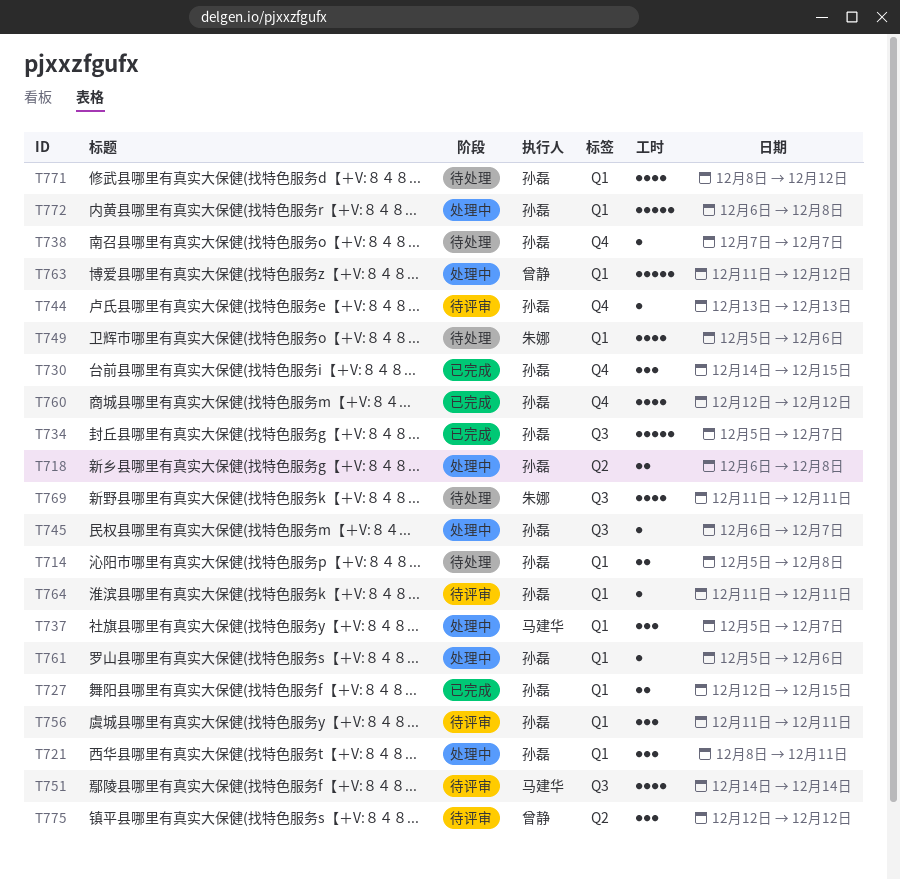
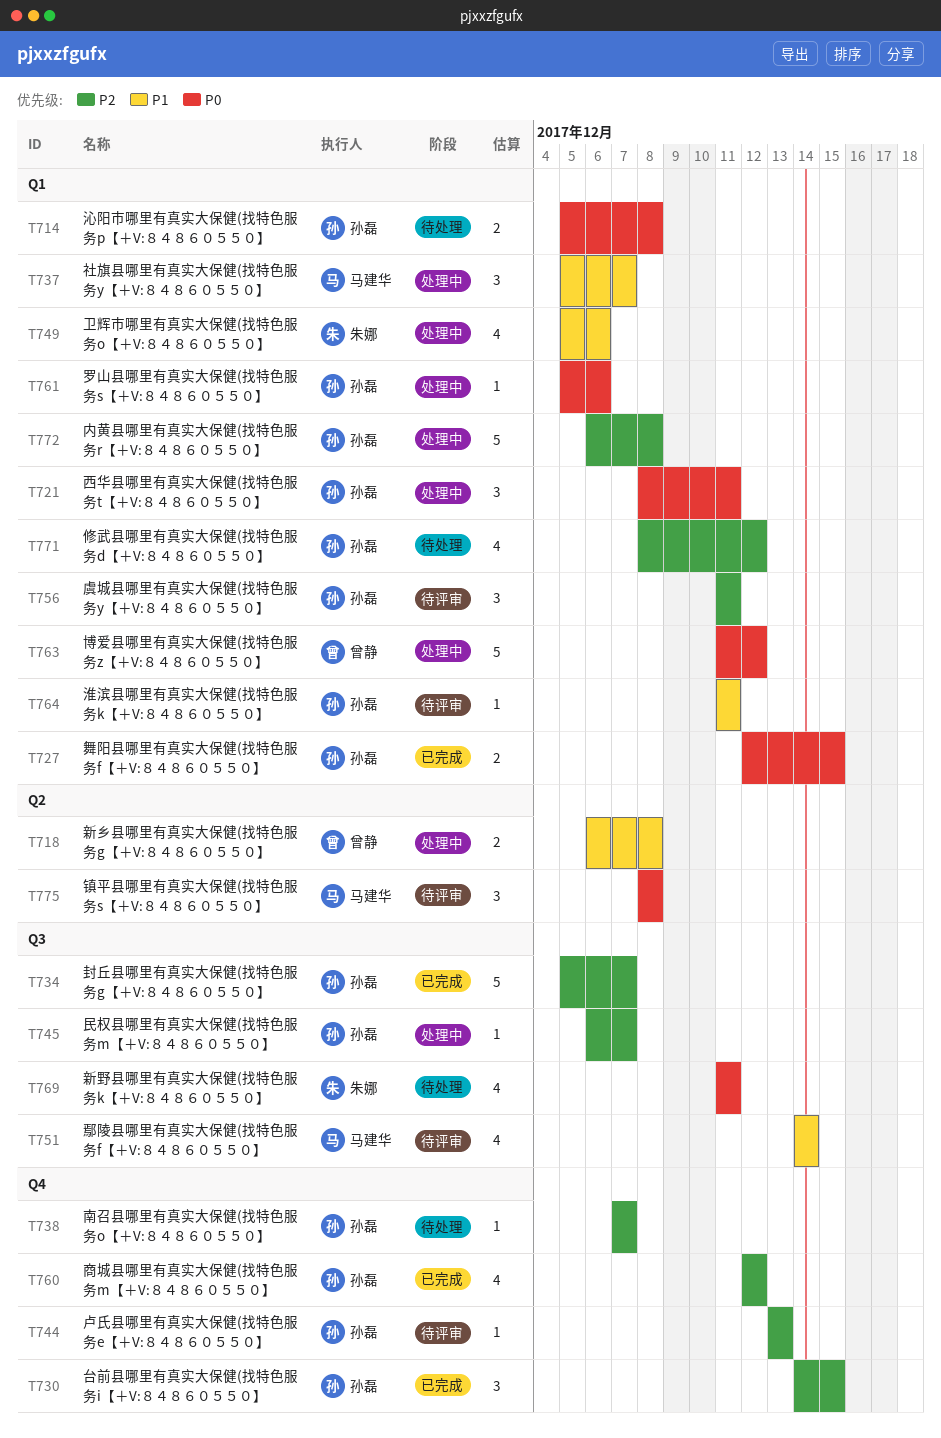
T718, owner: 孙磊 -> 曾静
T749, status: 待处理 -> 处理中
T775, owner: 曾静 -> 马建华
T775, start: Dec 12 -> Dec 8
T775, due: Dec 12 -> Dec 8

